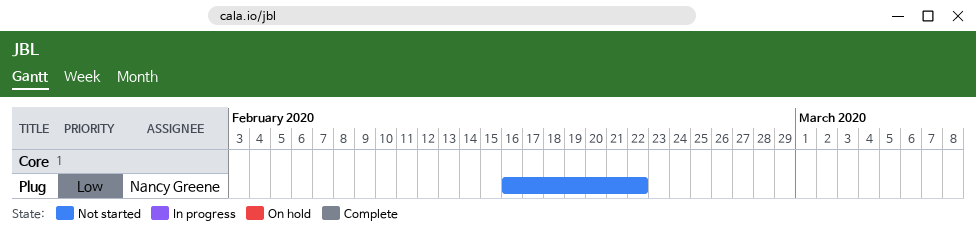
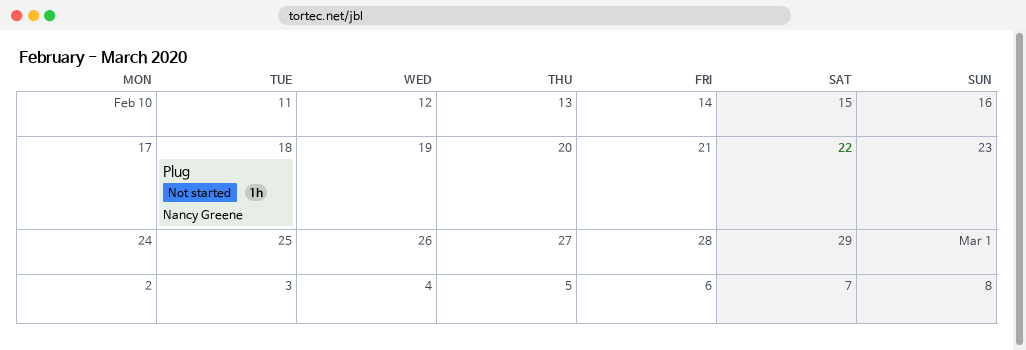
Plug, due: Feb 22 -> Feb 18

